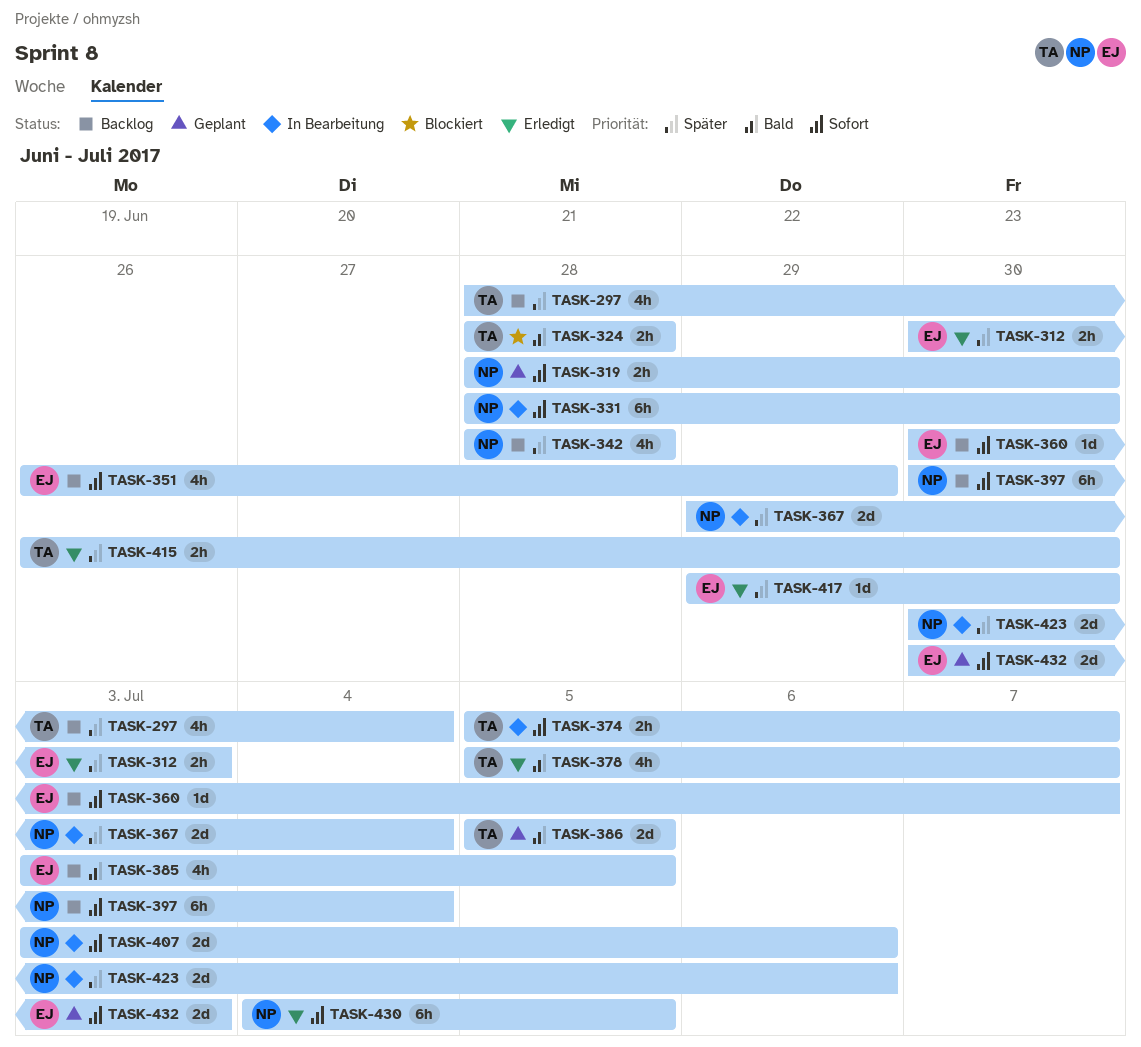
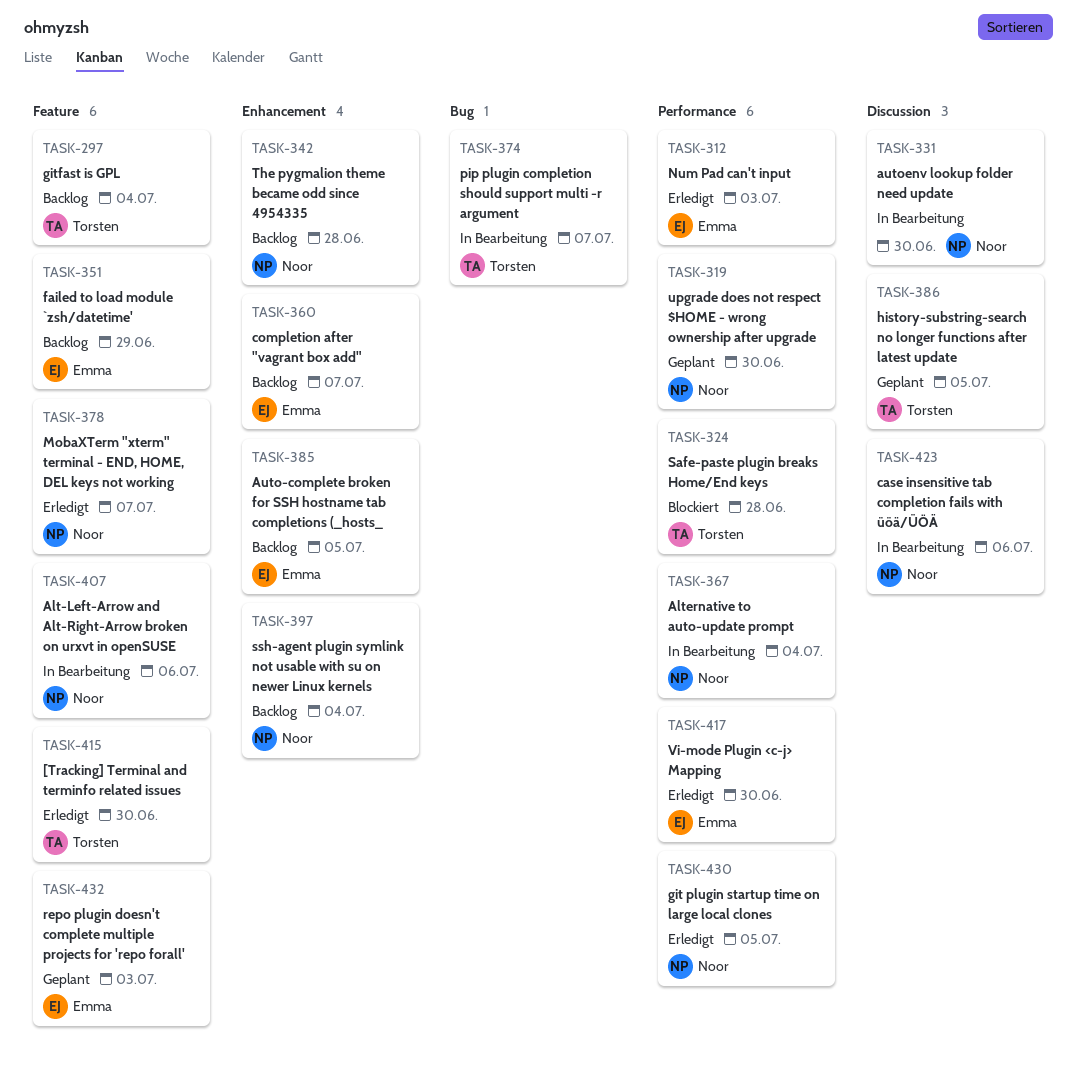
TASK-378, owner: Torsten -> Noor

